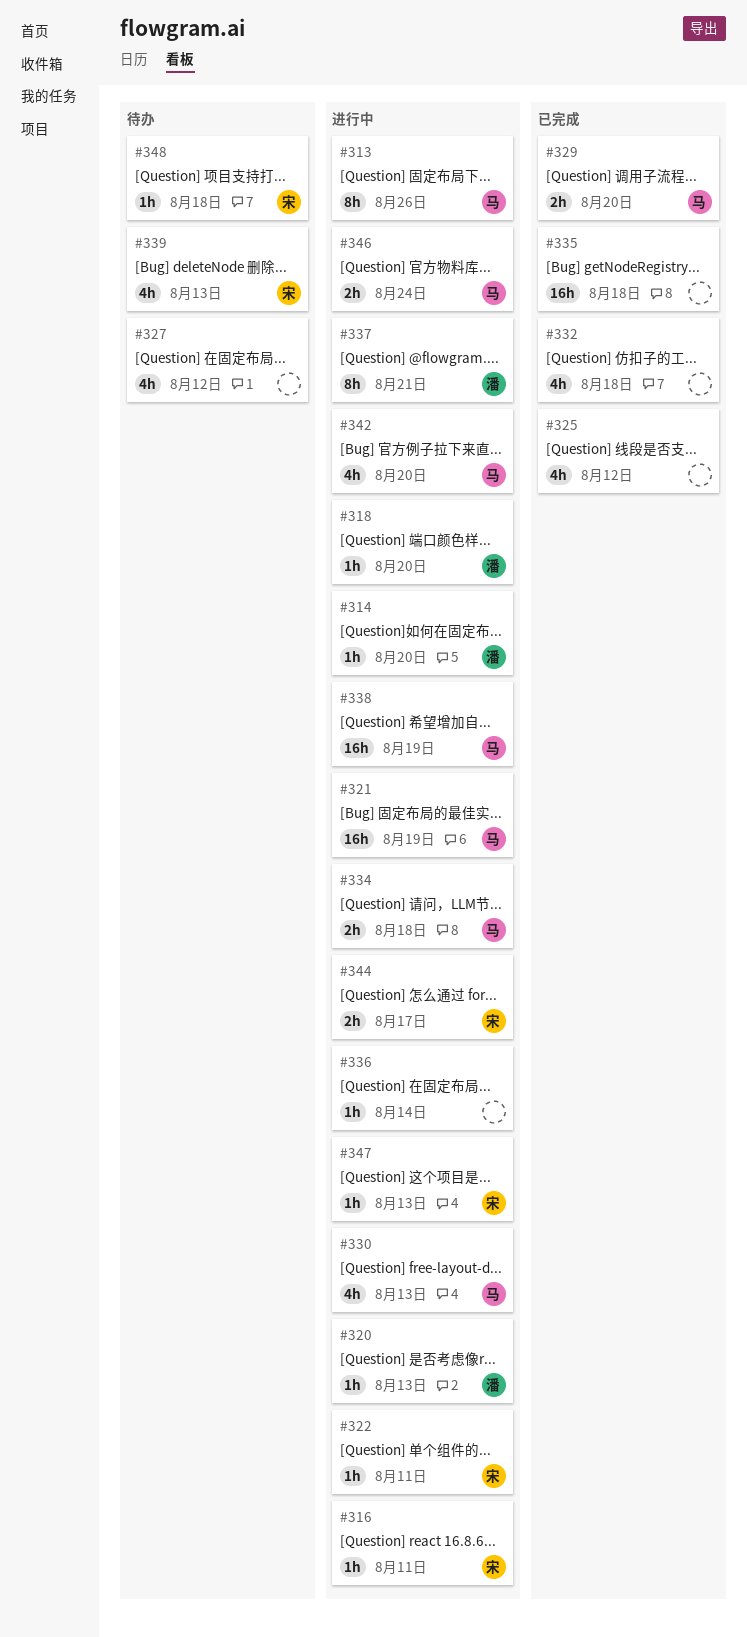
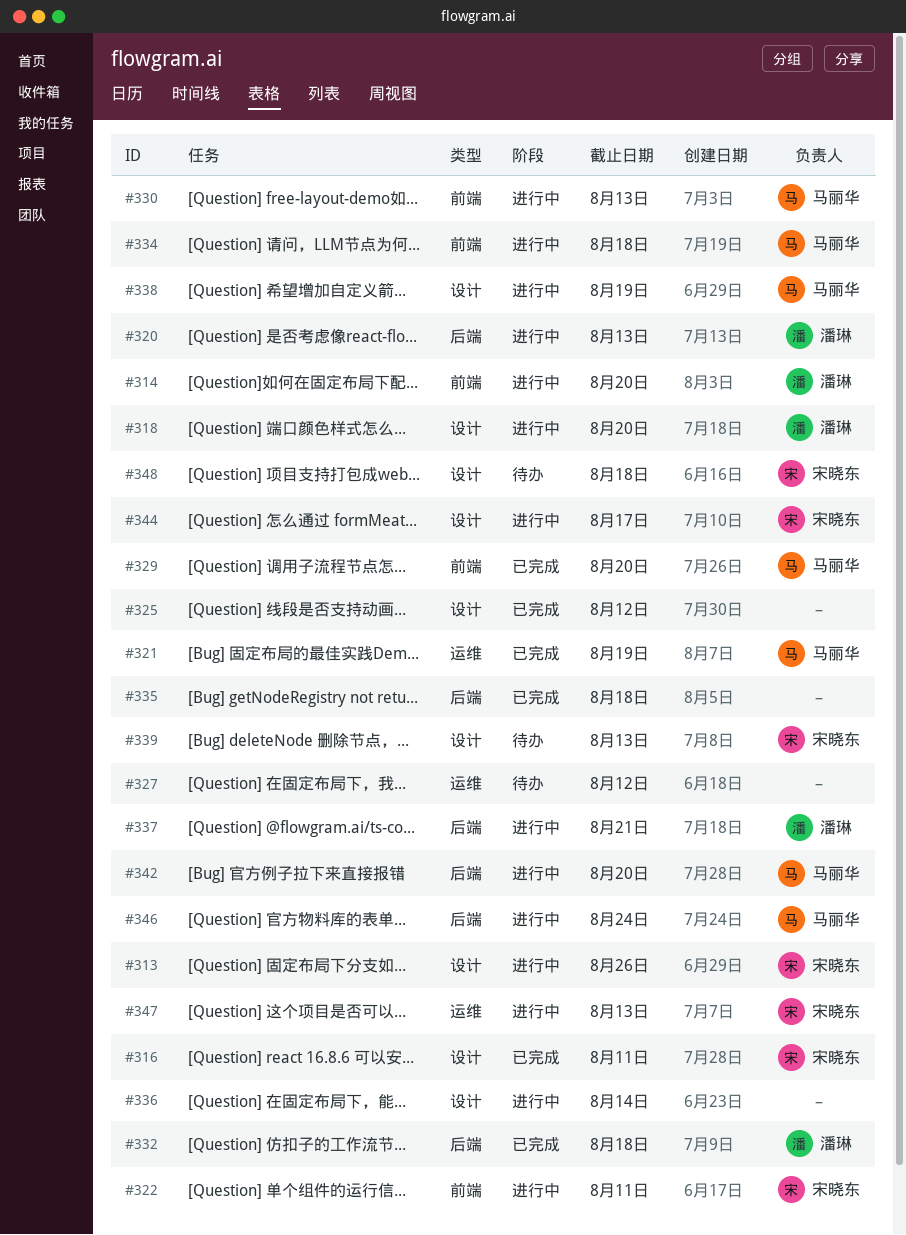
#313, owner: 马丽华 -> 宋晓东
#316, status: 进行中 -> 已完成
#321, status: 进行中 -> 已完成
#332, owner: none -> 潘琳

